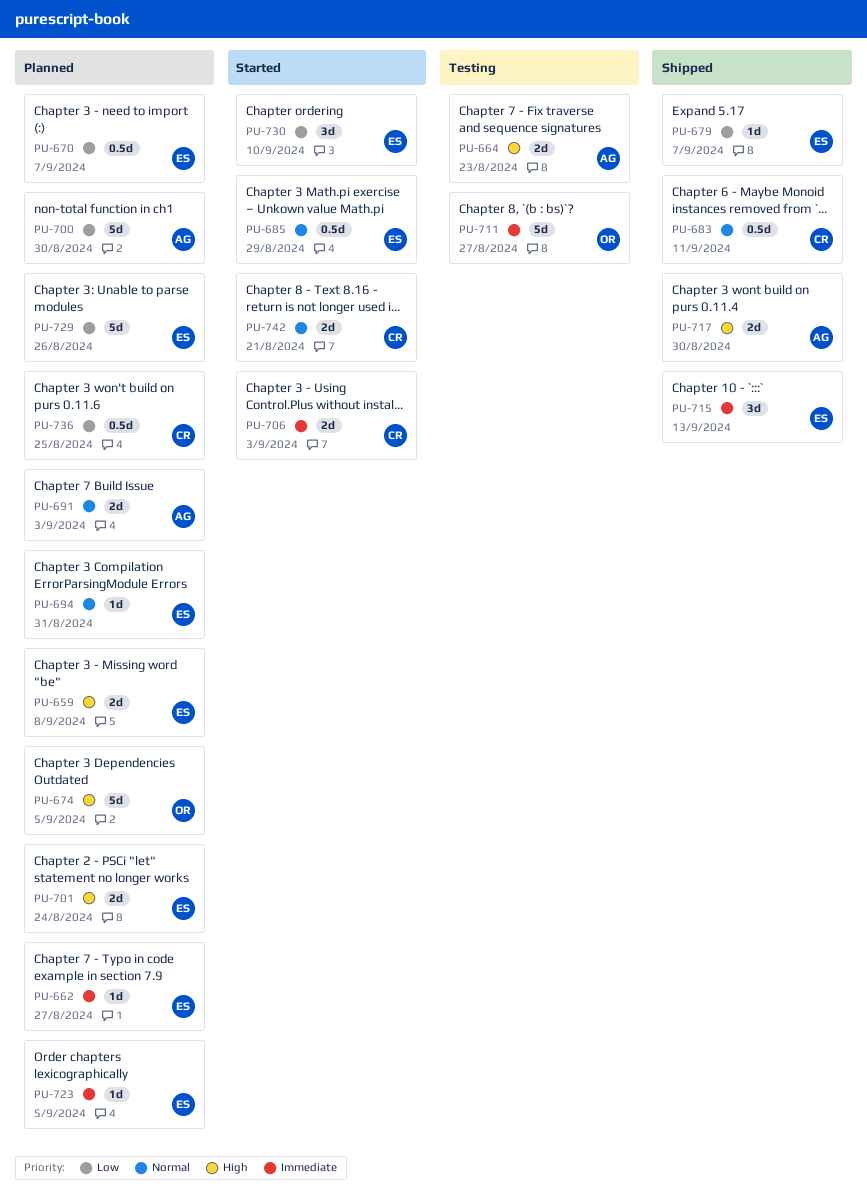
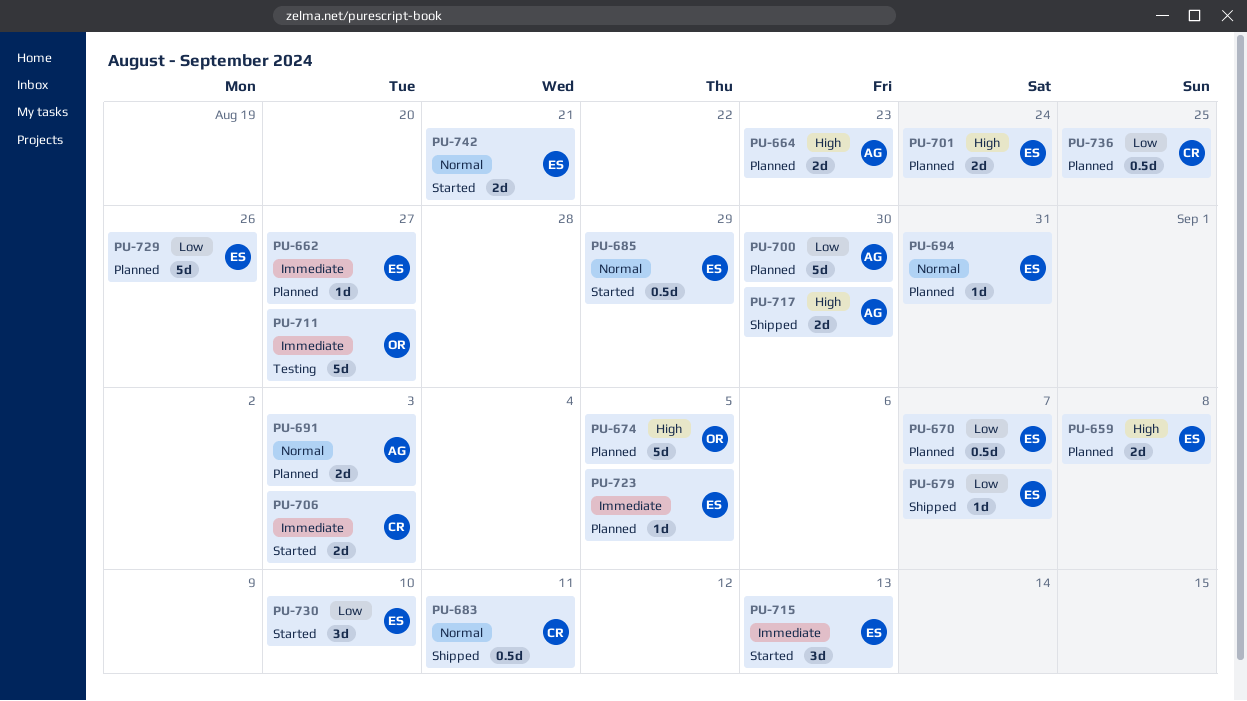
PU-664, status: Testing -> Planned
PU-715, status: Shipped -> Started
PU-742, owner: CR -> ES

